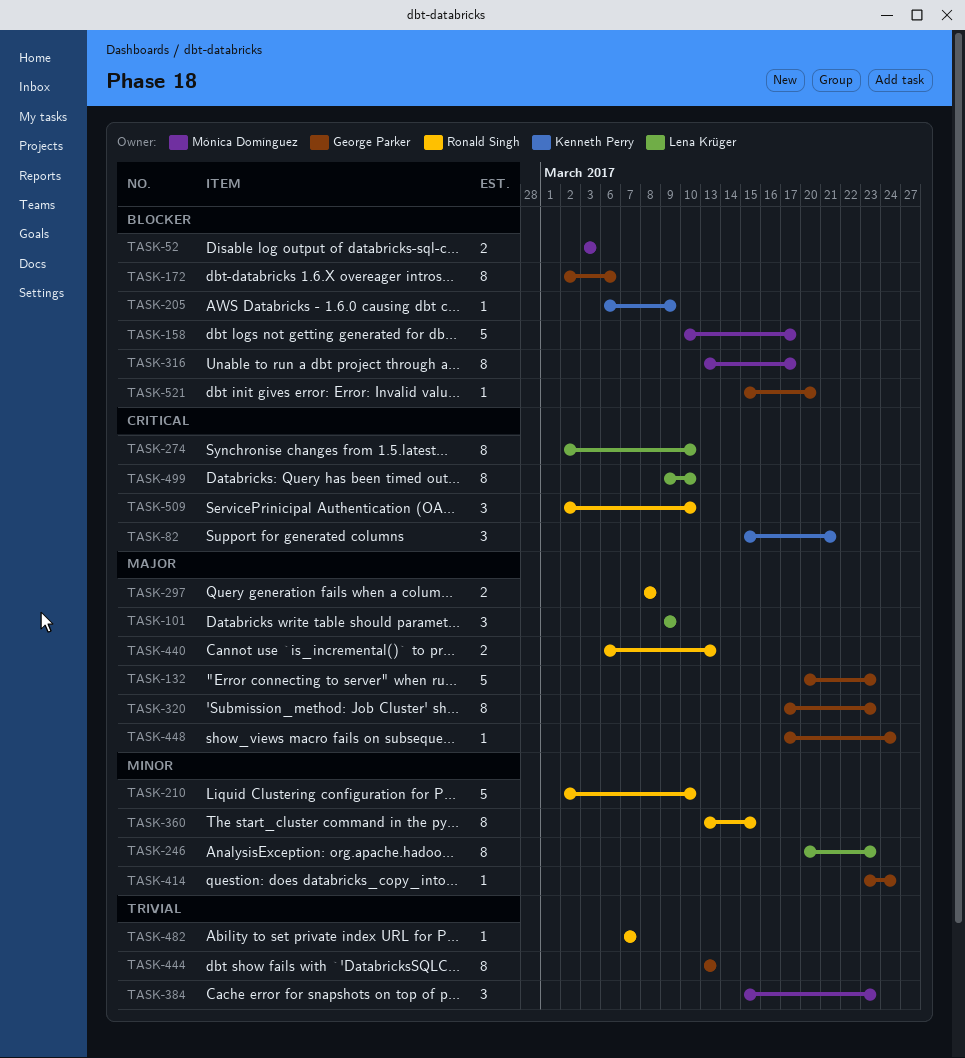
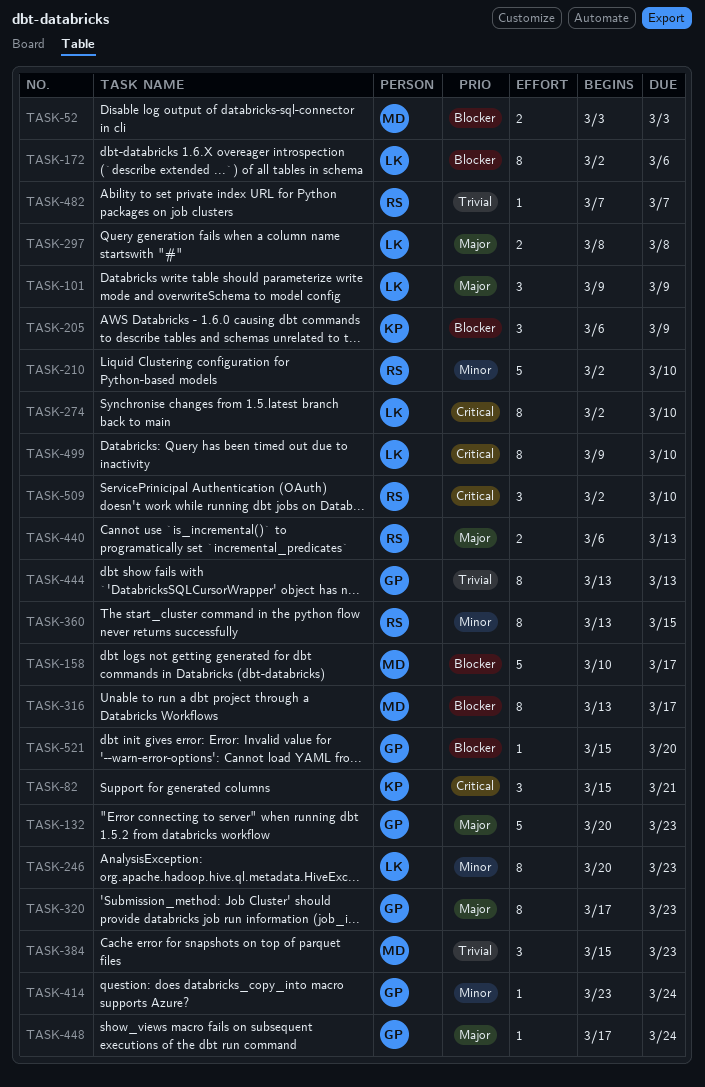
TASK-172, owner: George Parker -> Lena Krüger
TASK-205, estimate: 1 -> 3
TASK-297, owner: Ronald Singh -> Lena Krüger

